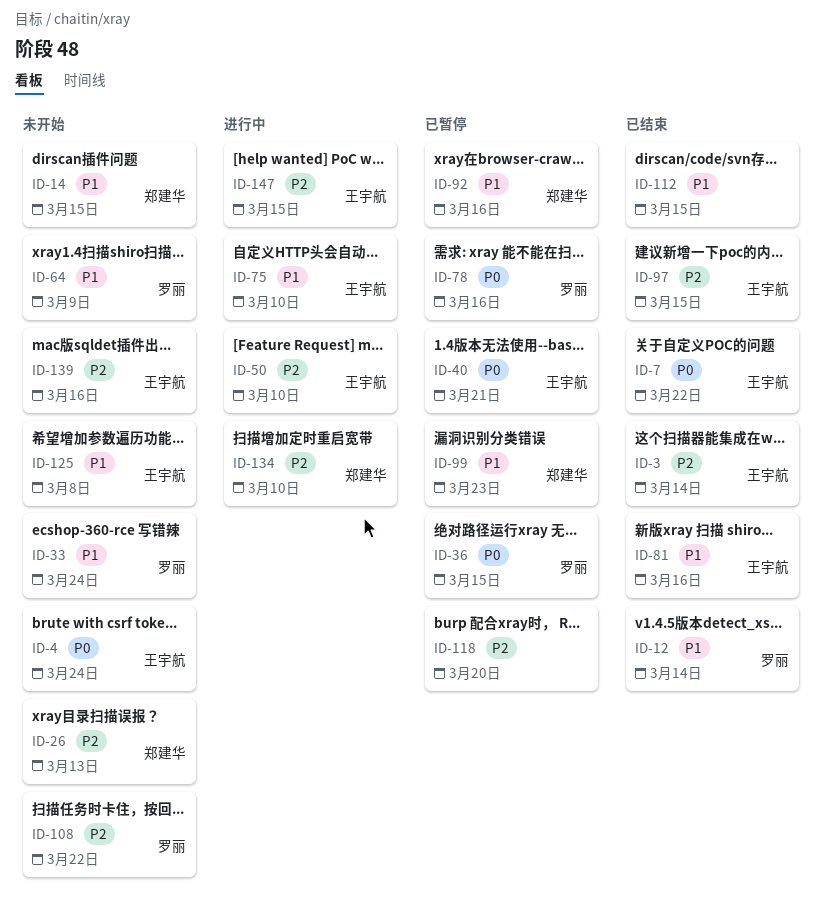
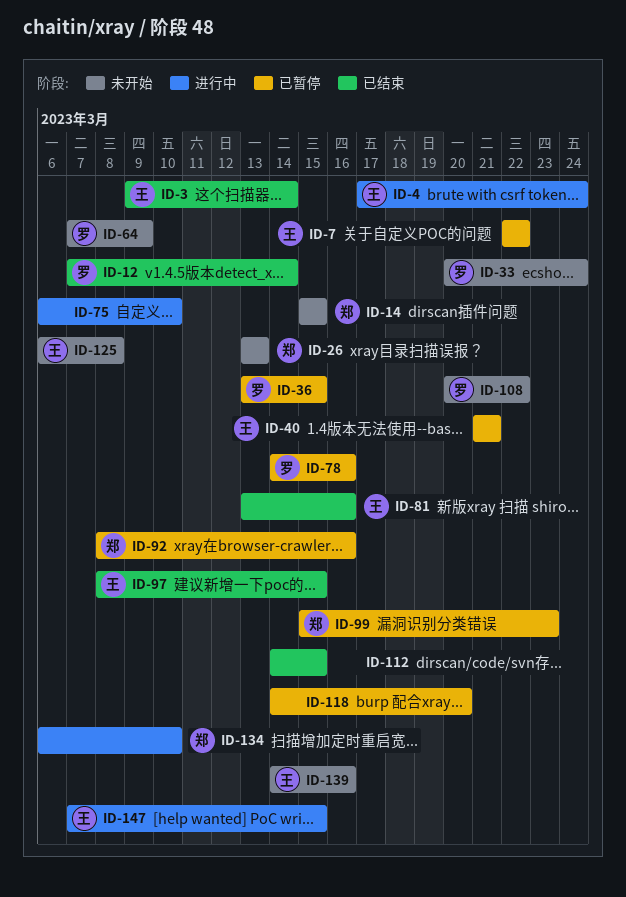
ID-4, status: 未开始 -> 进行中
ID-7, status: 已结束 -> 已暂停
ID-50: present -> none
ID-75, owner: 王宇航 -> none

